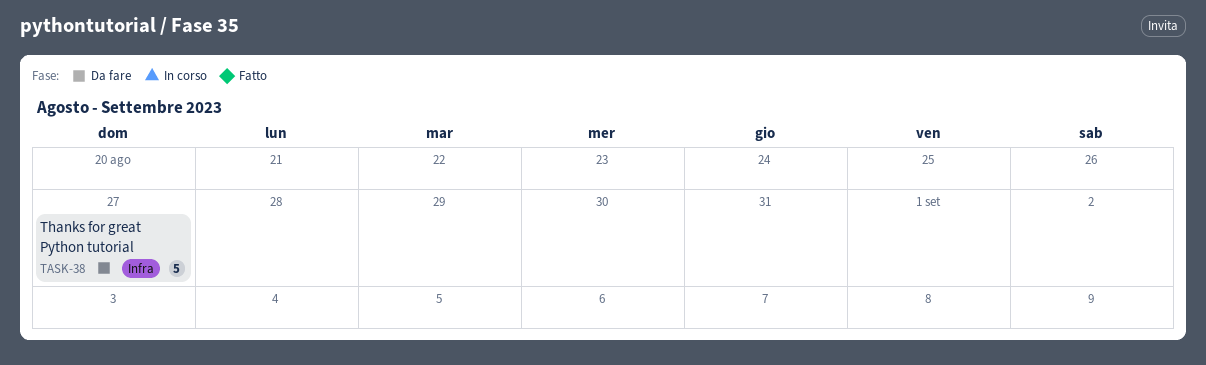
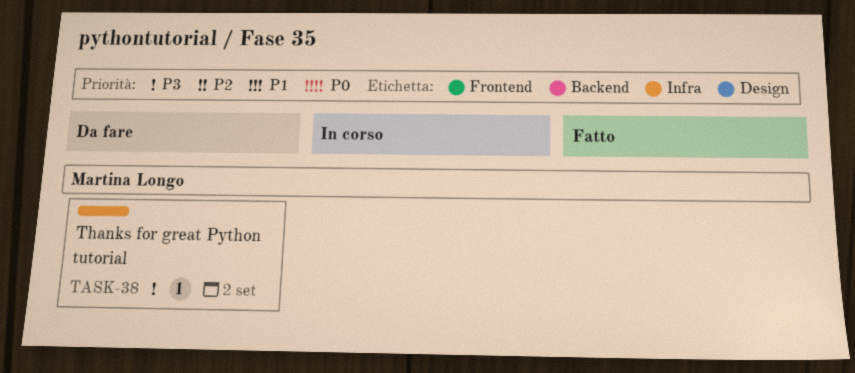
TASK-38, estimate: 5 -> 1
TASK-38, due: Aug 27 -> Sep 2

